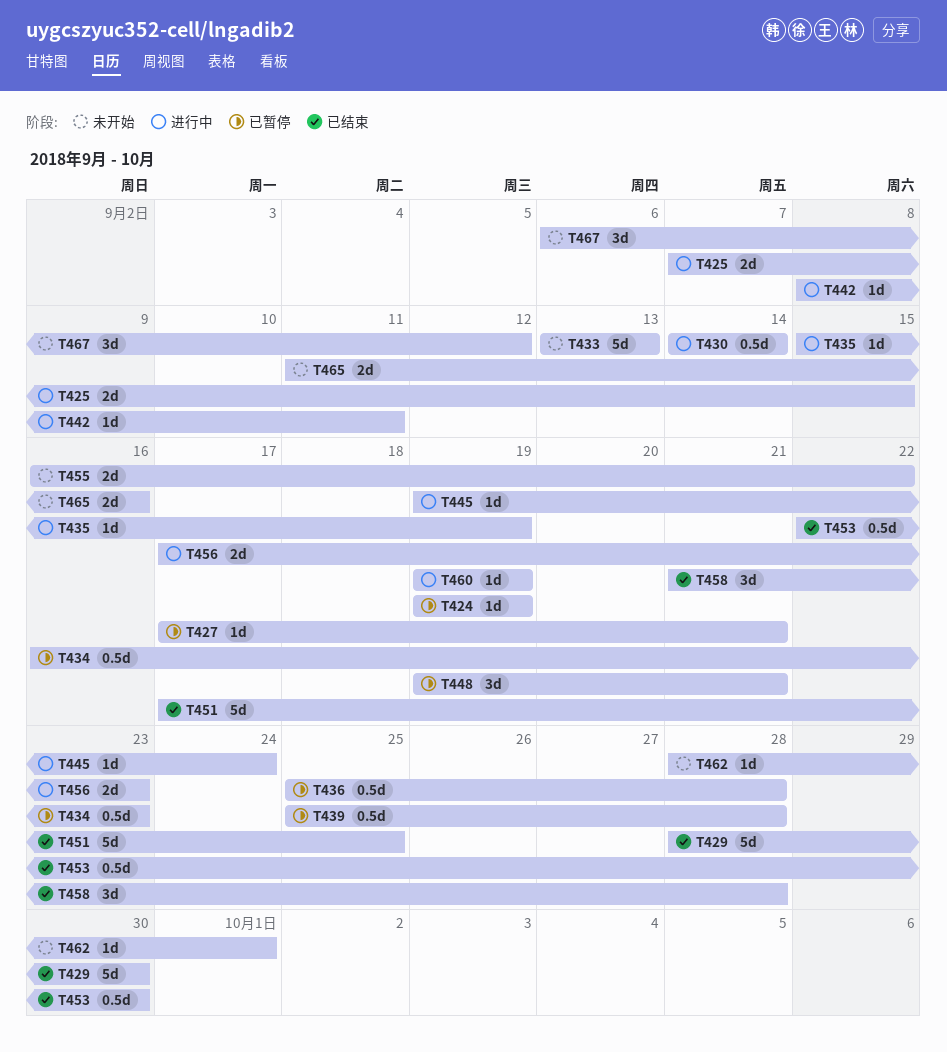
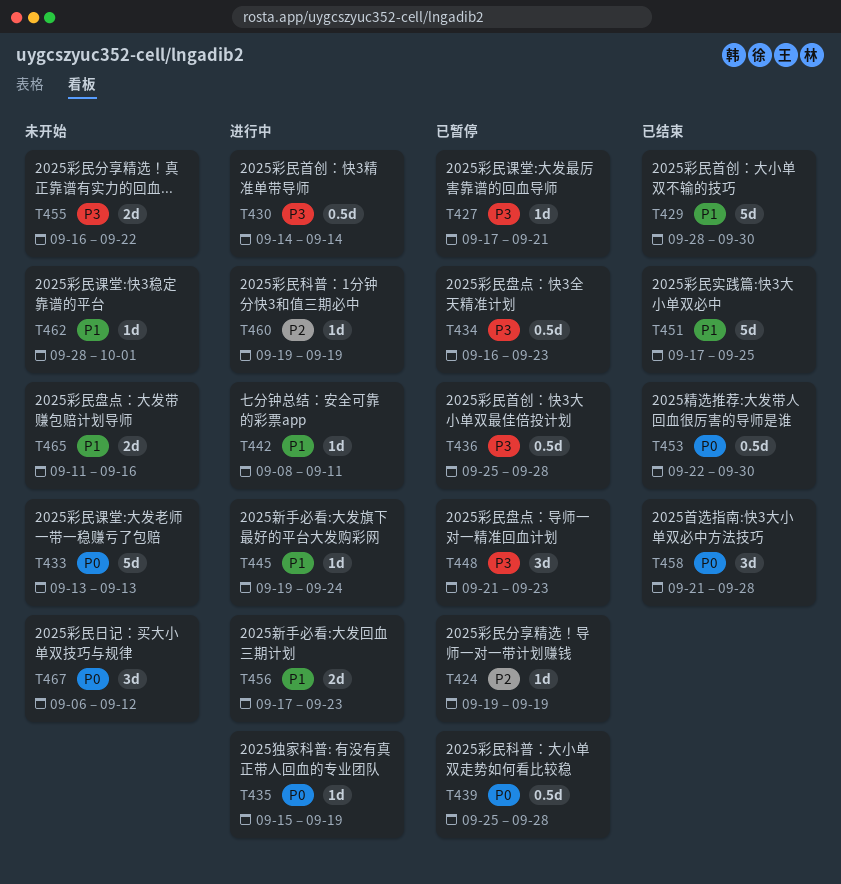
T425: present -> none
T448, start: Sep 19 -> Sep 21
T448, due: Sep 21 -> Sep 23

